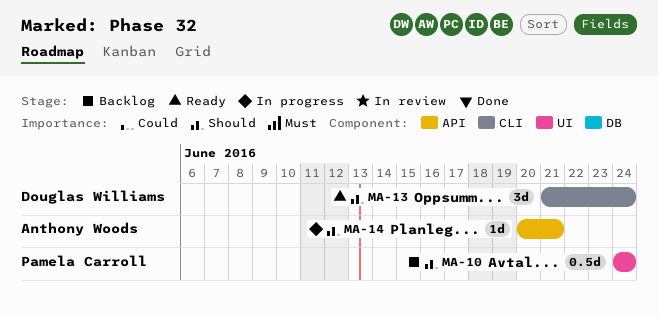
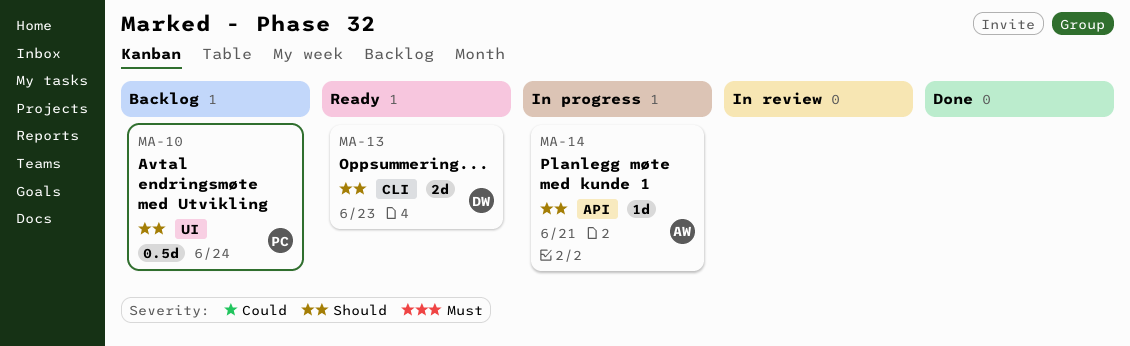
MA-13, estimate: 3d -> 2d
MA-13, due: Jun 24 -> Jun 23

